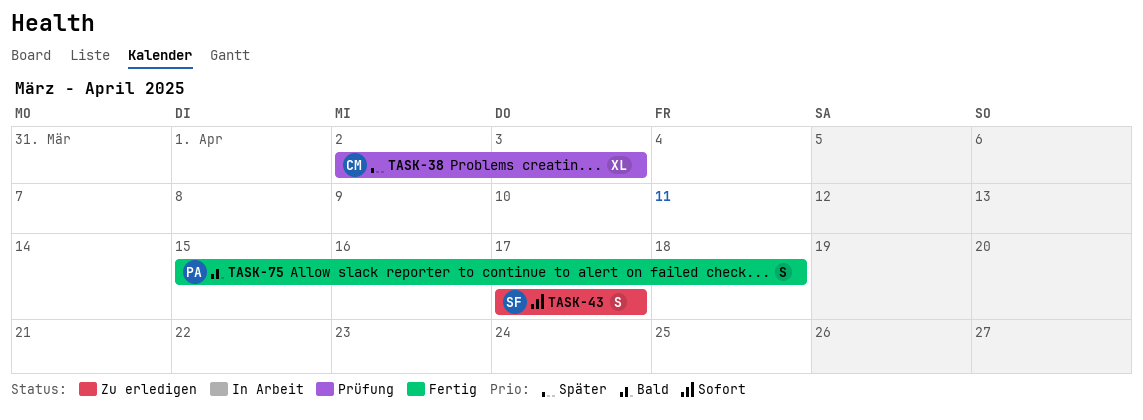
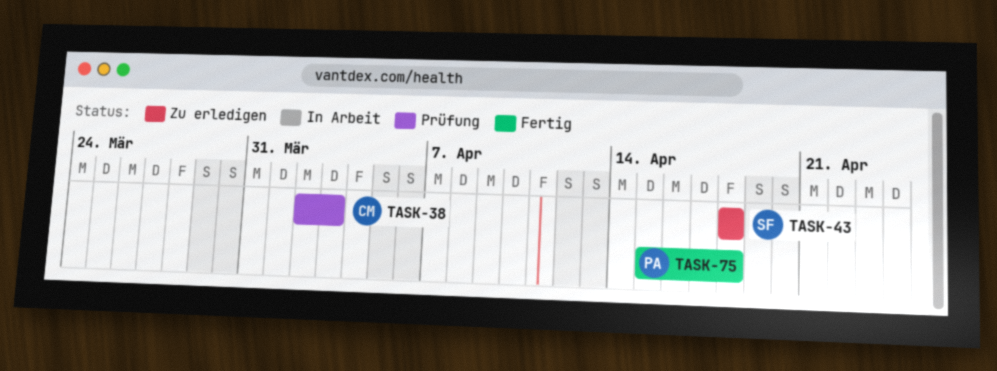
TASK-43, start: Apr 17 -> Apr 18
TASK-43, due: Apr 17 -> Apr 18

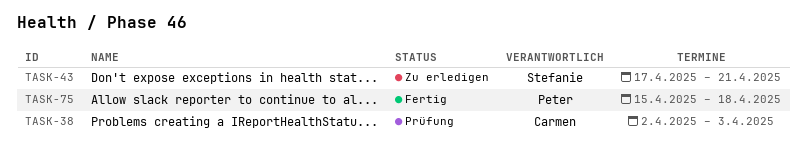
TASK-43, start: Apr 18 -> Apr 17
TASK-43, due: Apr 18 -> Apr 21

